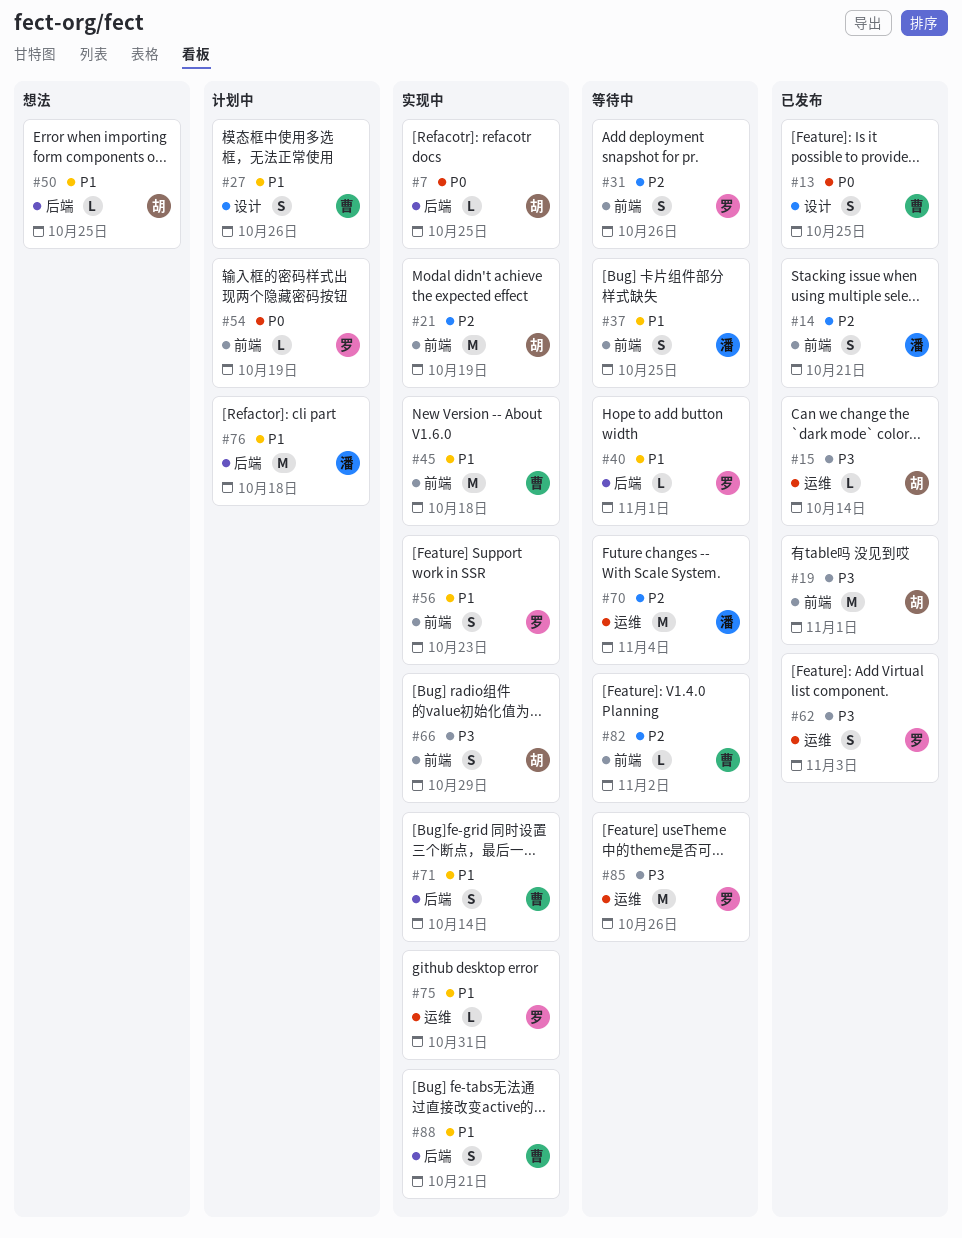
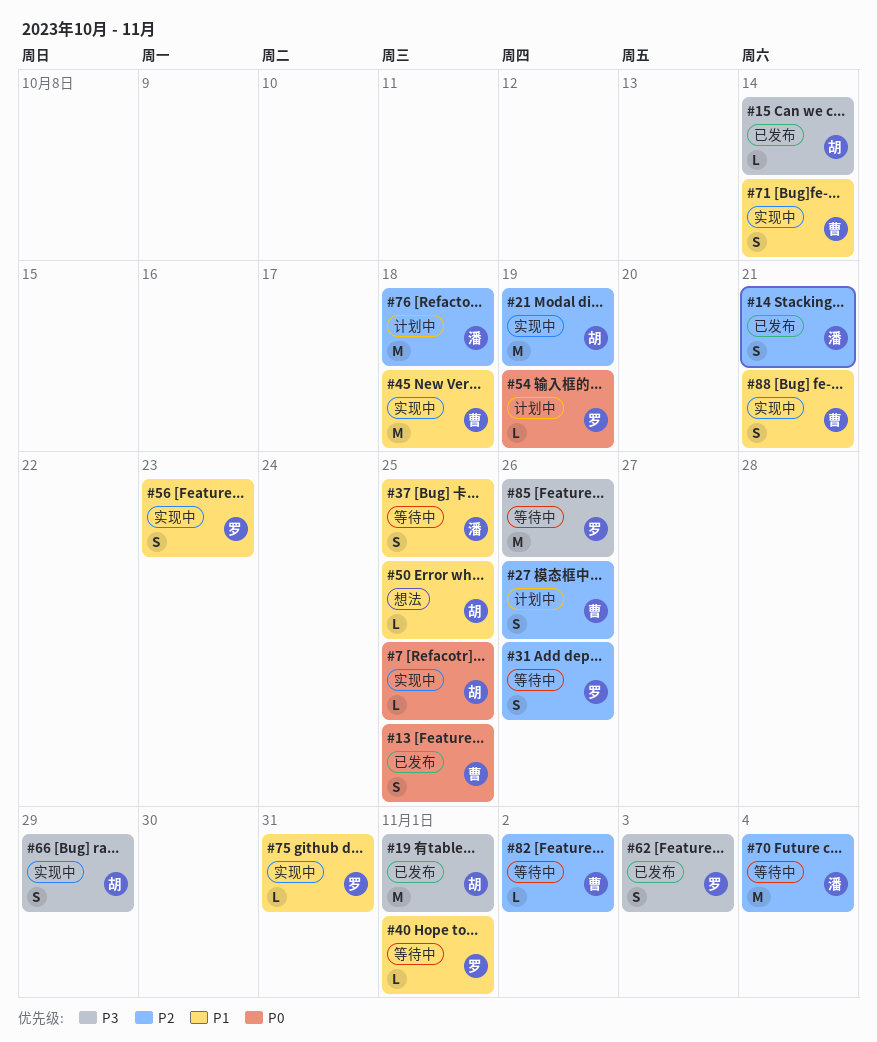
#27, priority: P1 -> P2
#76, priority: P1 -> P2

